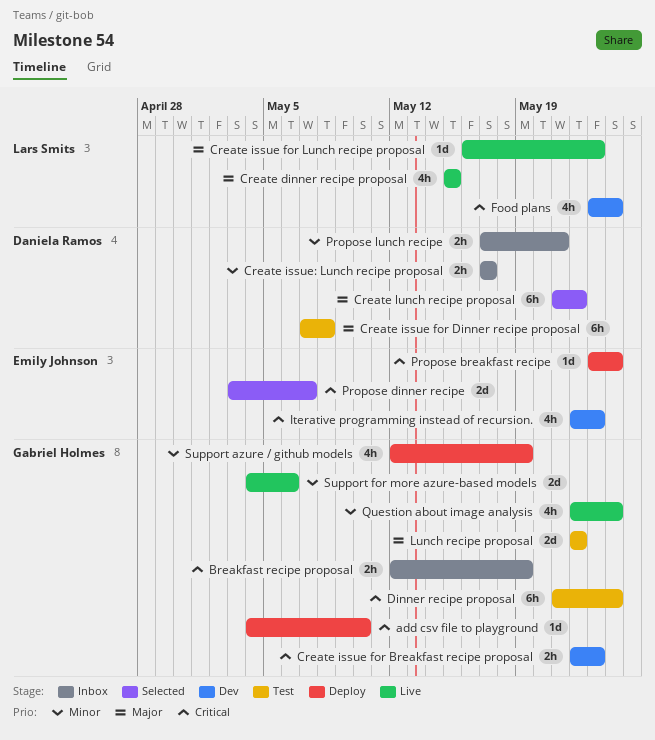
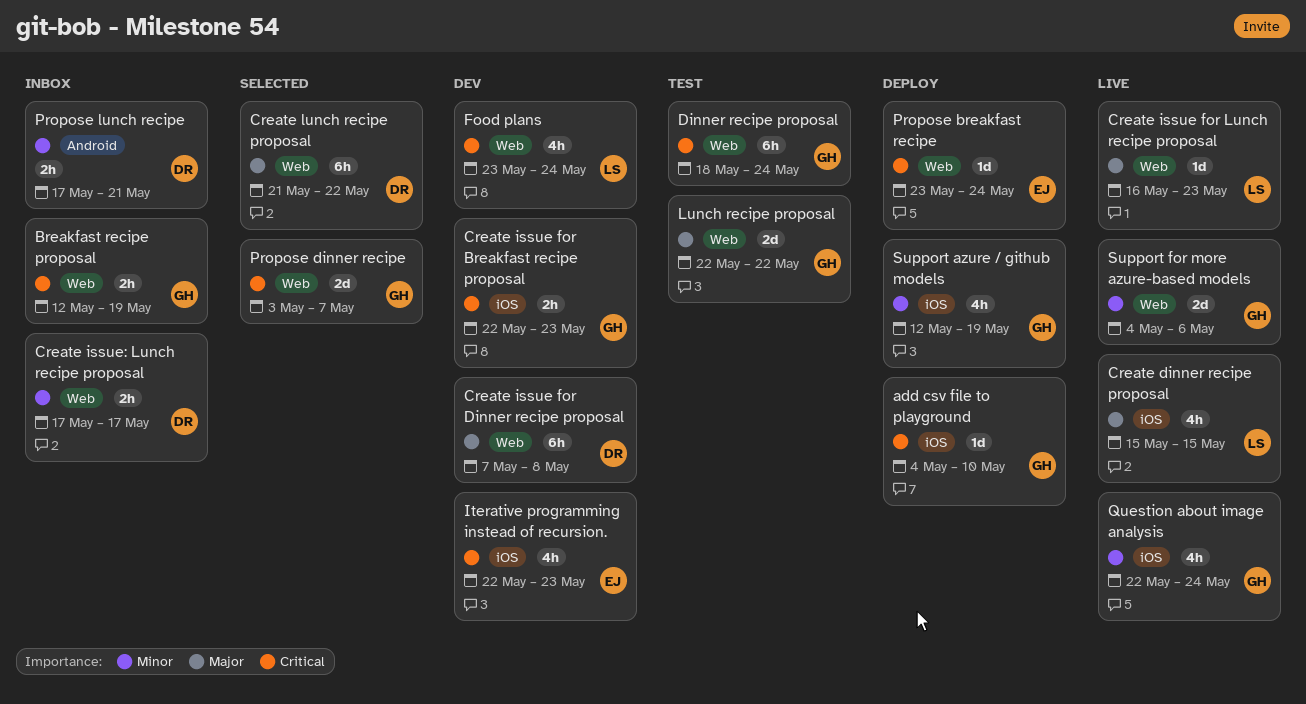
Create issue for Dinner recipe proposal, status: Test -> Dev
Dinner recipe proposal, start: May 21 -> May 18
Propose dinner recipe, owner: Emily Johnson -> Gabriel Holmes

